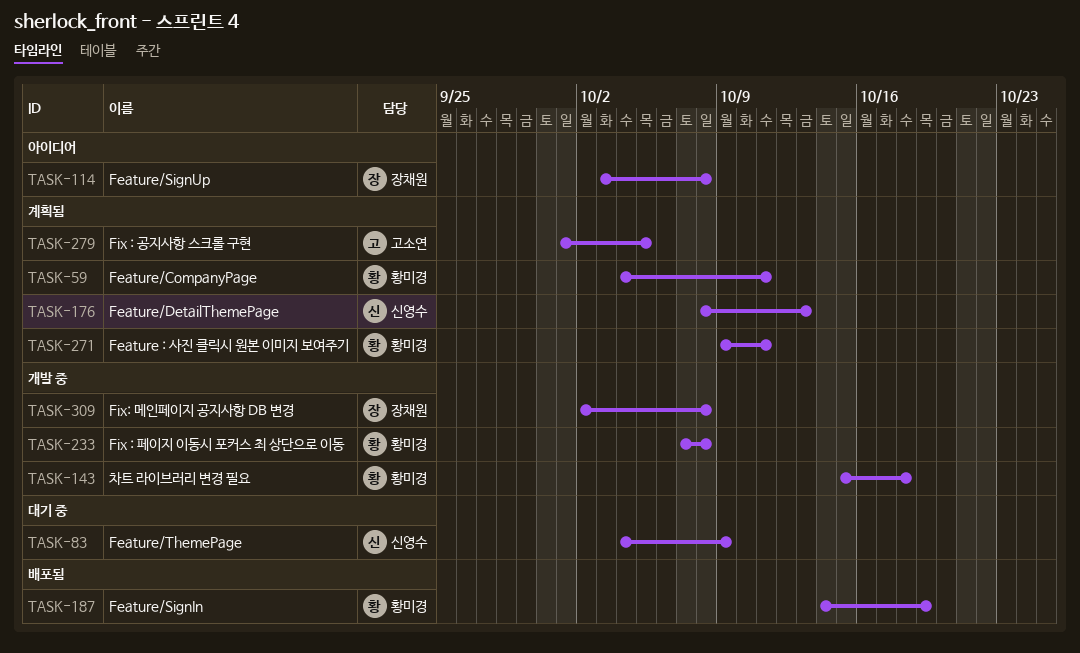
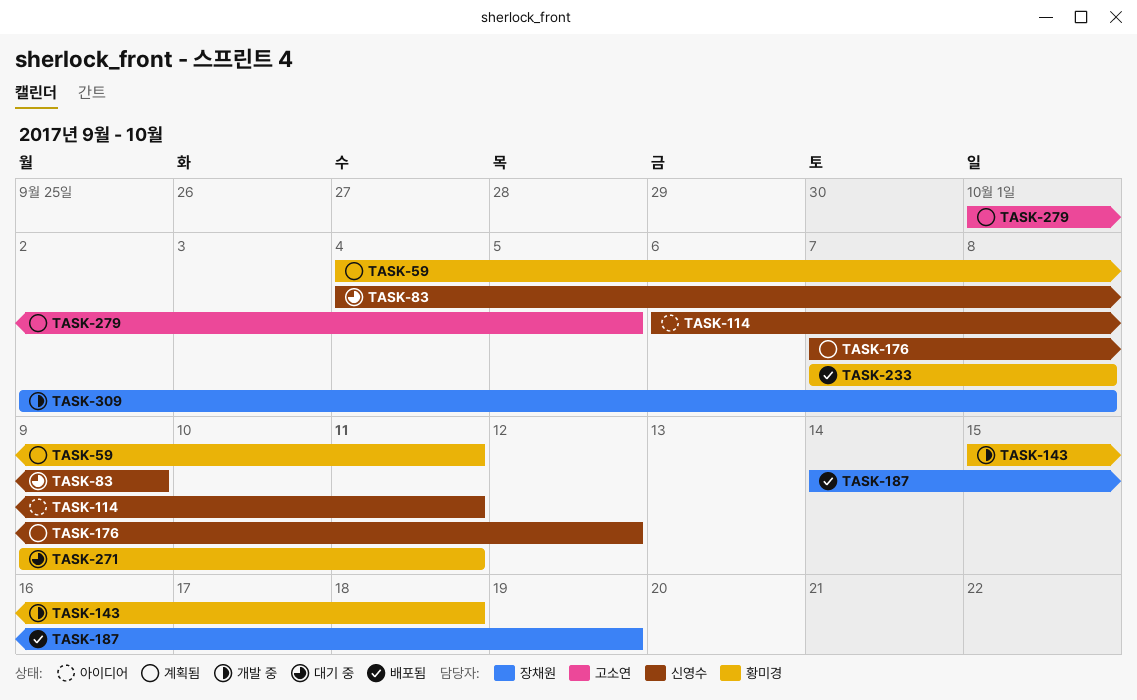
TASK-114, owner: 장채원 -> 신영수
TASK-114, start: Oct 3 -> Oct 6
TASK-114, due: Oct 8 -> Oct 11
TASK-176, start: Oct 8 -> Oct 7
TASK-176, due: Oct 13 -> Oct 12
TASK-187, owner: 황미경 -> 장채원
TASK-233, status: 개발 중 -> 배포됨
TASK-271, status: 계획됨 -> 대기 중

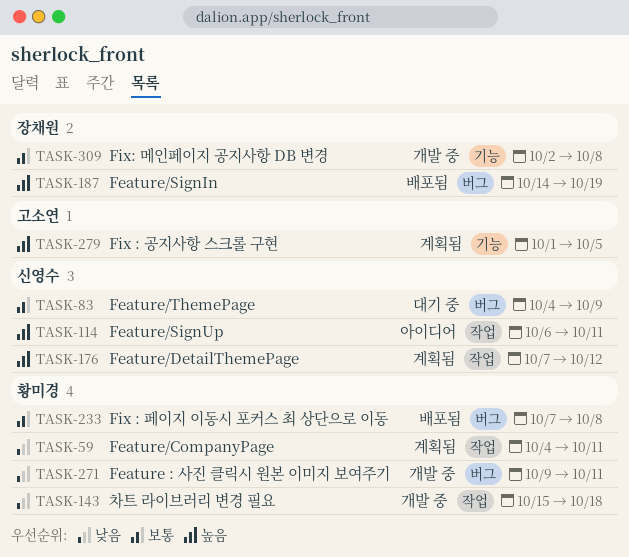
TASK-271, status: 대기 중 -> 개발 중

